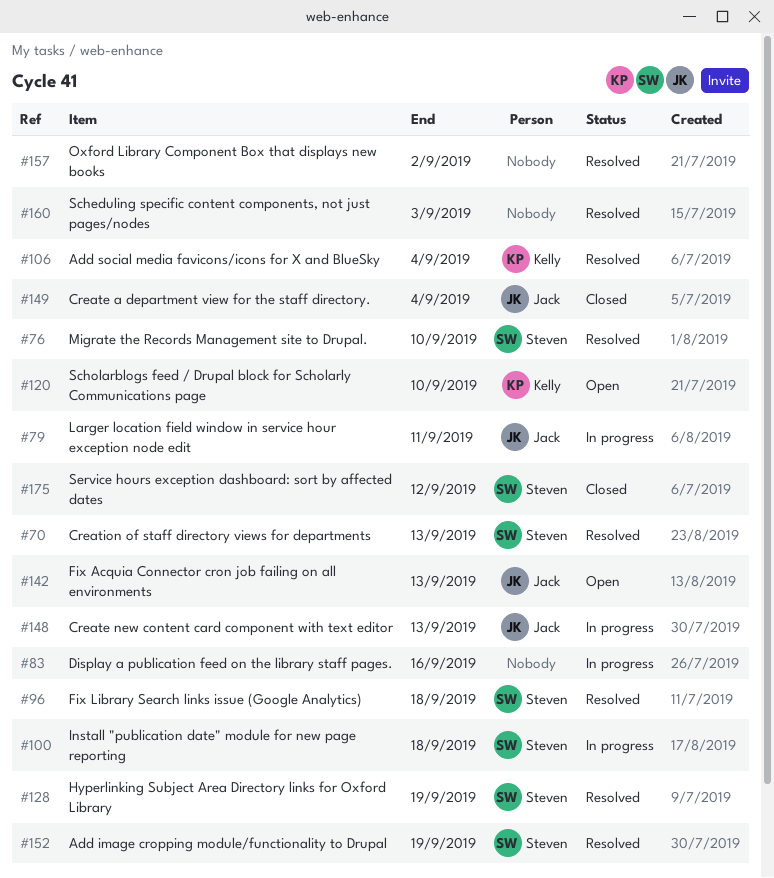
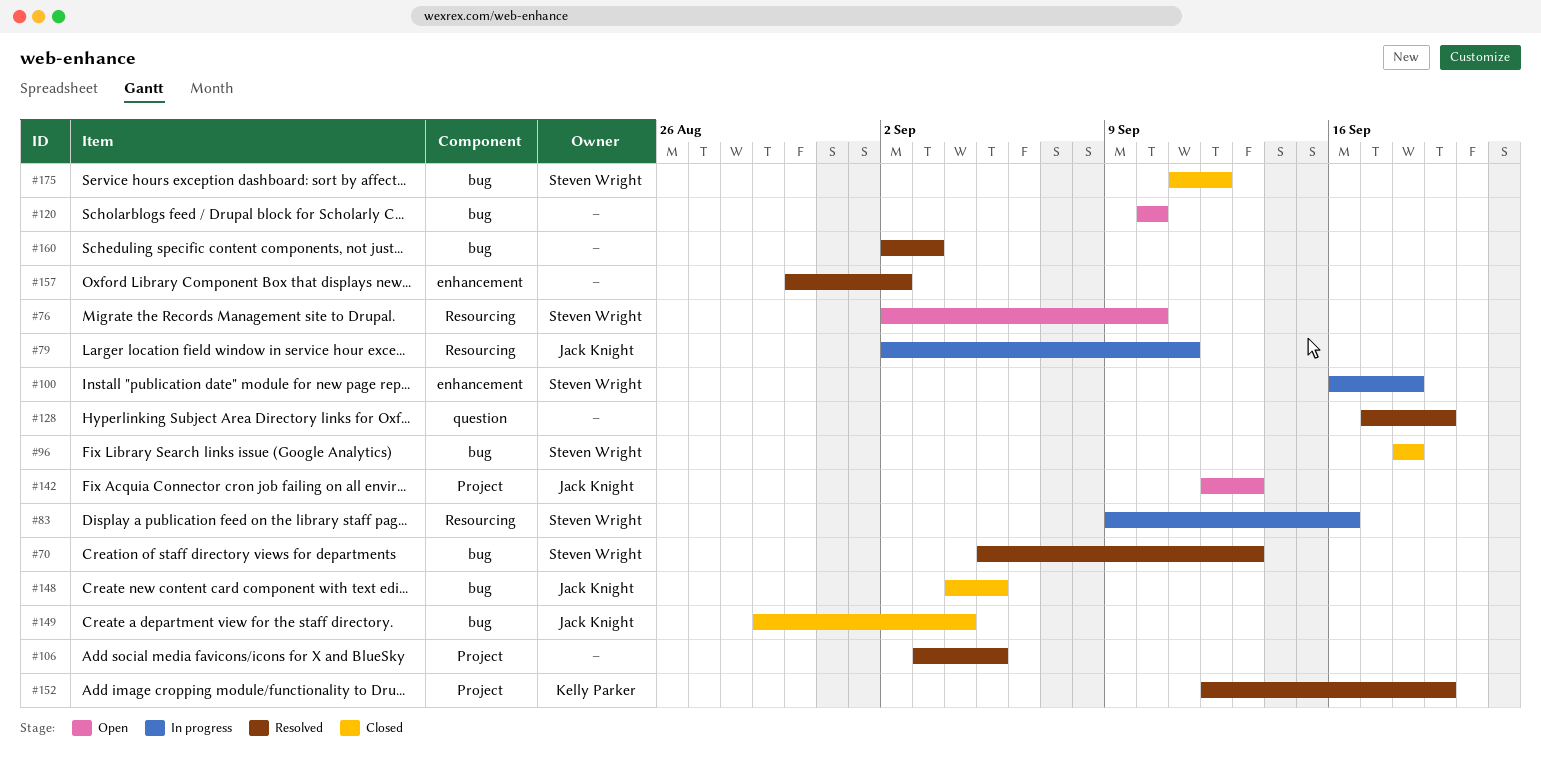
#76, status: Resolved -> Open
#83, owner: none -> Steven Wright
#96, status: Resolved -> Closed
#106, owner: Kelly Parker -> none
#106, due: Sep 4 -> Sep 5
#120, owner: Kelly Parker -> none
#128, owner: Steven Wright -> none
#148, status: In progress -> Closed
#148, due: Sep 13 -> Sep 5
#152, owner: Steven Wright -> Kelly Parker

